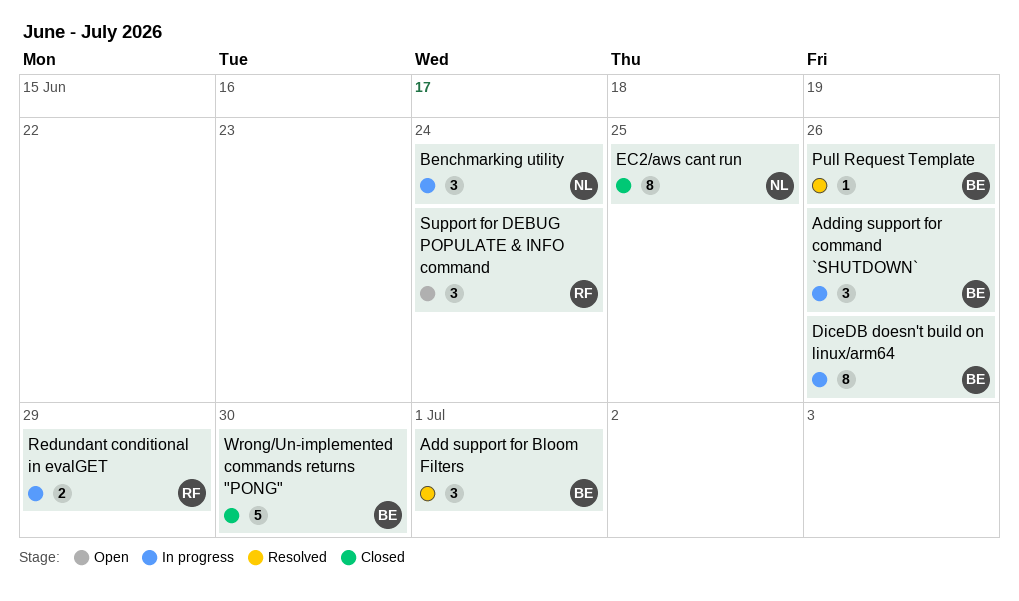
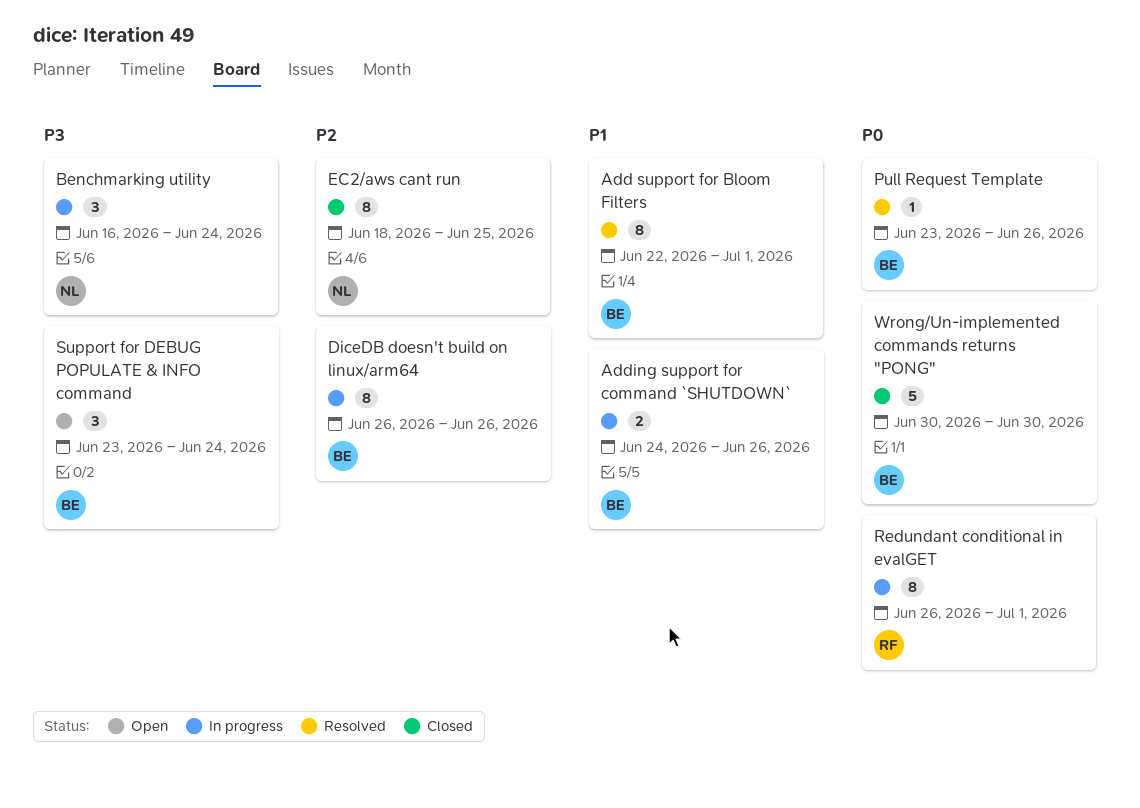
Add support for Bloom Filters, estimate: 3 -> 8
Adding support for command `SHUTDOWN`, estimate: 3 -> 2
Redundant conditional in evalGET, estimate: 2 -> 8
Redundant conditional in evalGET, due: Jun 29 -> Jul 1
Support for DEBUG POPULATE & INFO command, owner: RF -> BE

